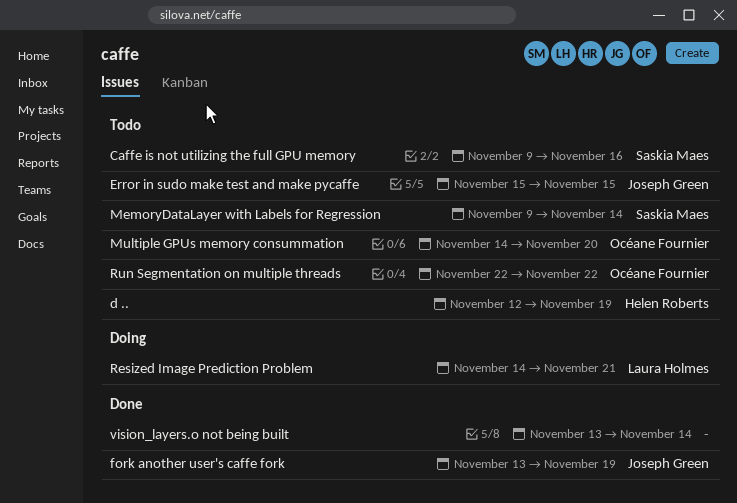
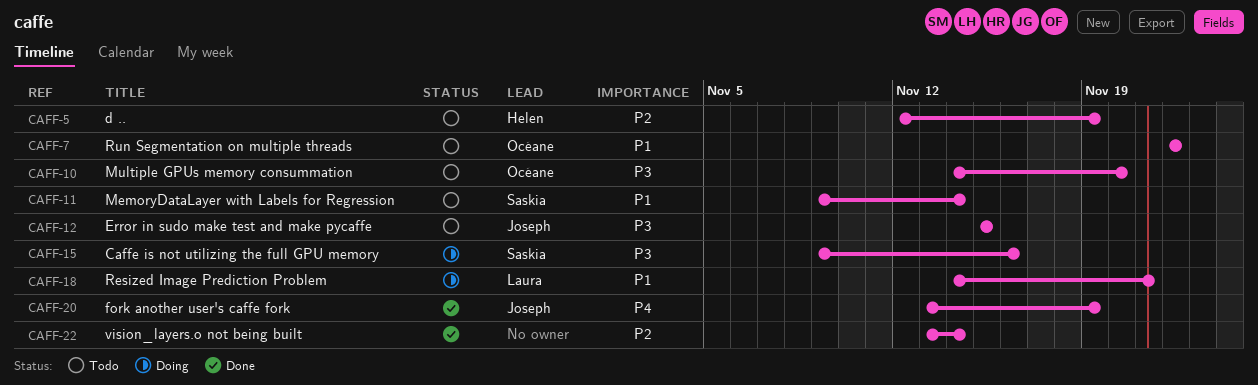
Caffe is not utilizing the full GPU memory, status: Todo -> Doing

